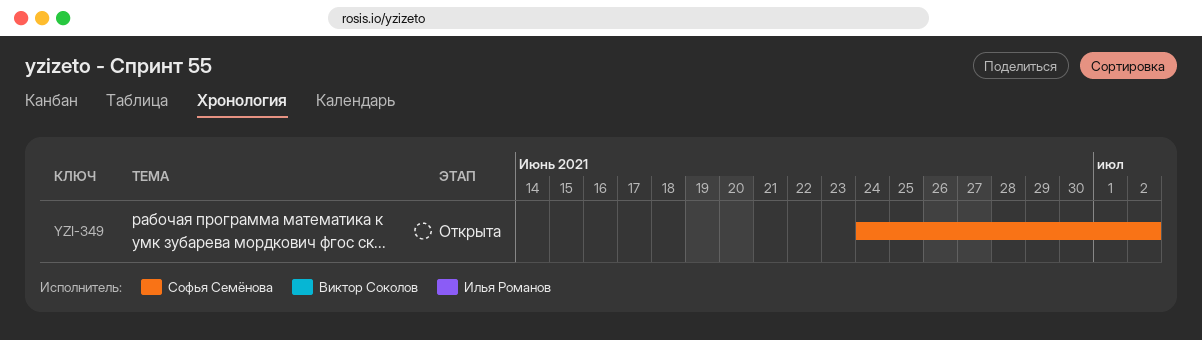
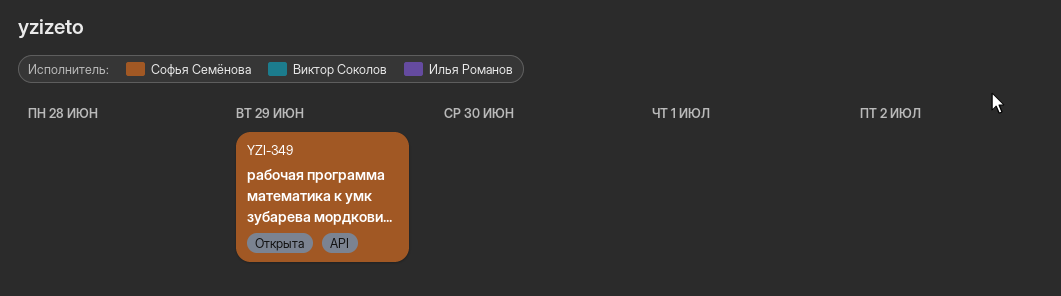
YZI-349, due: Jul 2 -> Jun 29

